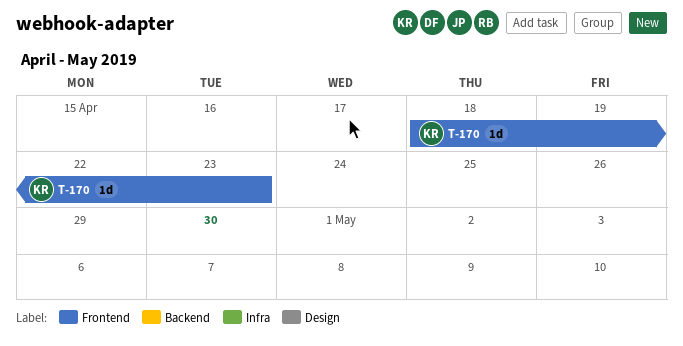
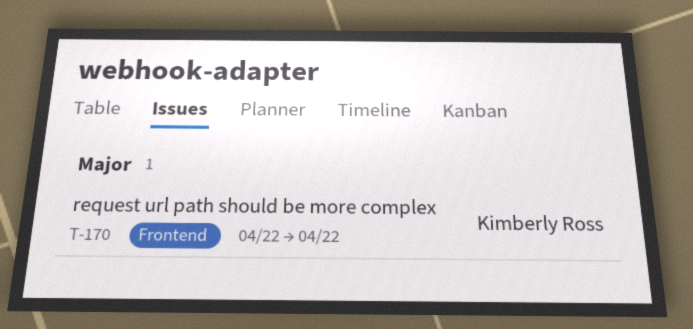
T-170, start: Apr 18 -> Apr 22
T-170, due: Apr 23 -> Apr 22

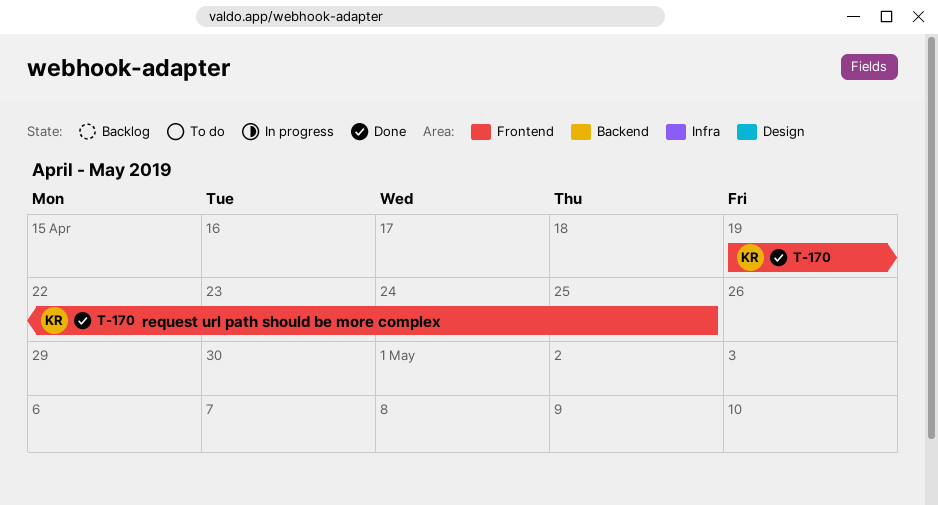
T-170, start: Apr 22 -> Apr 19
T-170, due: Apr 22 -> Apr 25

